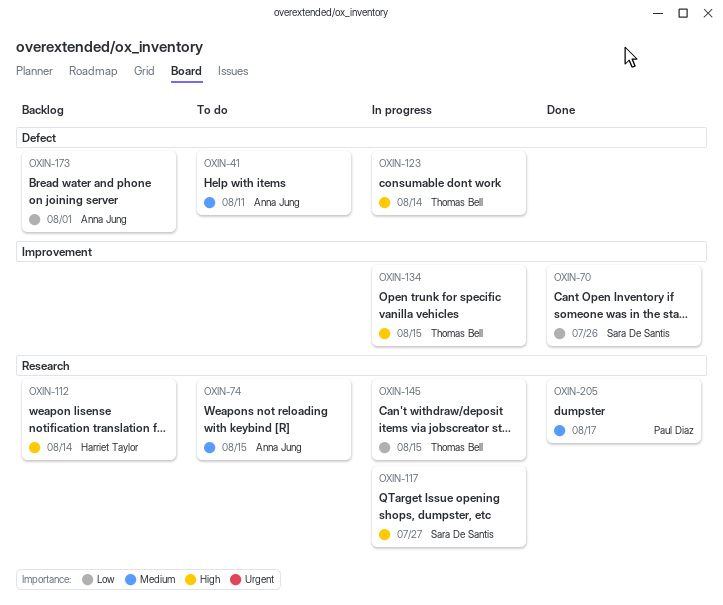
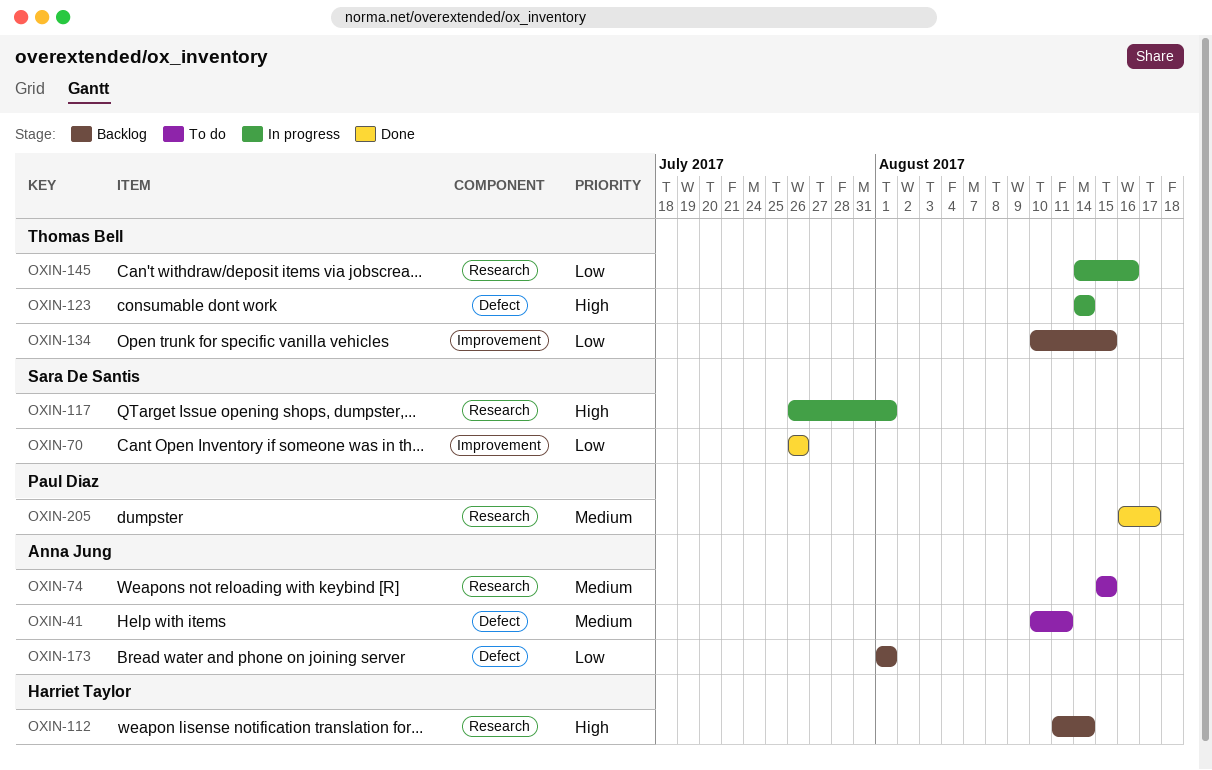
OXIN-117, due: Jul 27 -> Aug 1
OXIN-134, status: In progress -> Backlog
OXIN-134, priority: High -> Low
OXIN-145, due: Aug 15 -> Aug 16

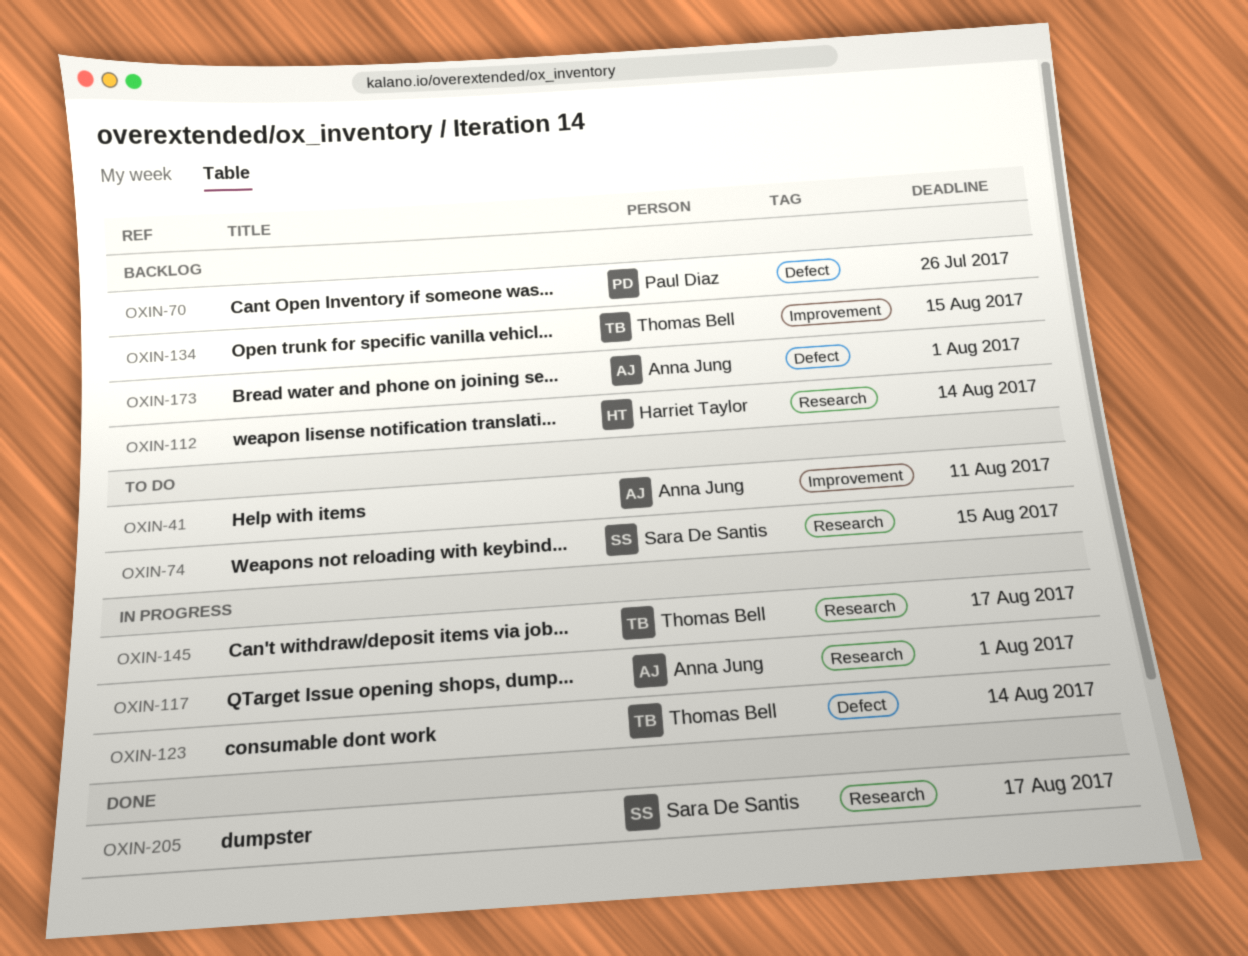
OXIN-41, label: Defect -> Improvement
OXIN-70, status: Done -> Backlog
OXIN-70, owner: Sara De Santis -> Paul Diaz
OXIN-70, label: Improvement -> Defect
OXIN-74, owner: Anna Jung -> Sara De Santis
OXIN-117, owner: Sara De Santis -> Anna Jung
OXIN-145, due: Aug 16 -> Aug 17
OXIN-205, owner: Paul Diaz -> Sara De Santis

